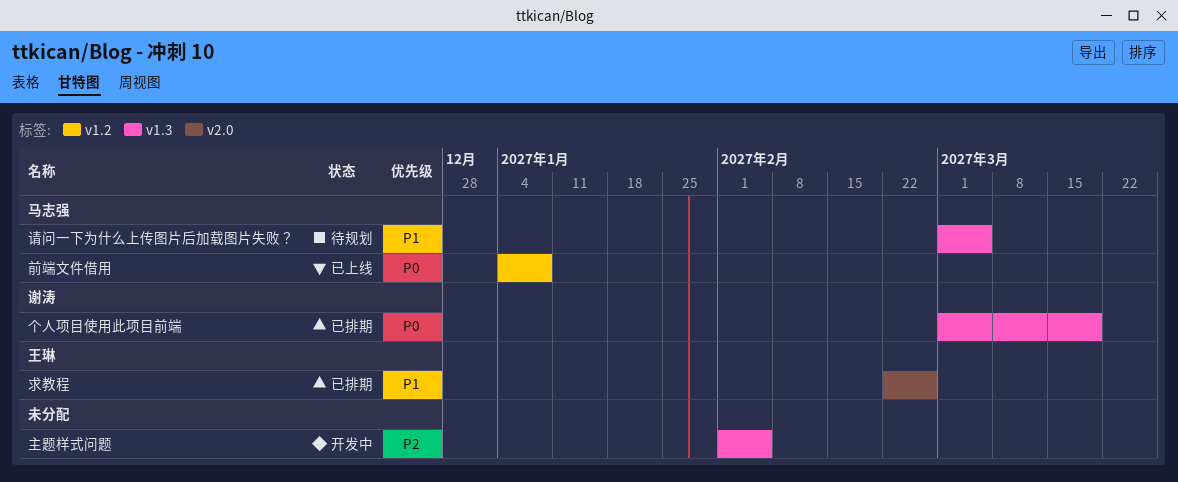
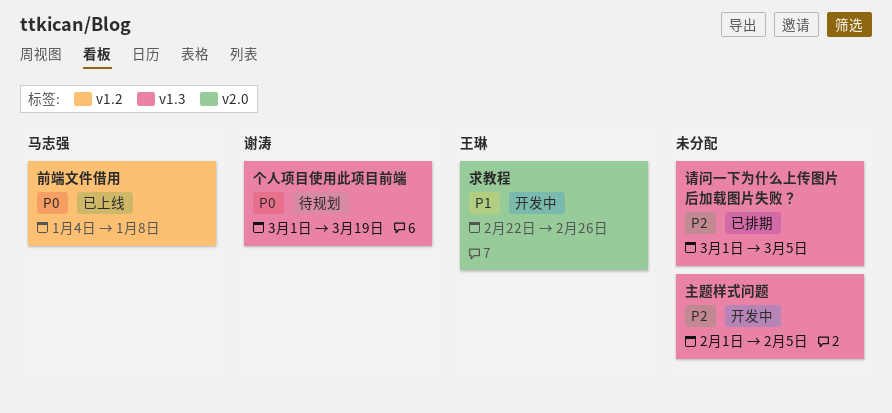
个人项目使用此项目前端, status: 已排期 -> 待规划
求教程, status: 已排期 -> 开发中
请问一下为什么上传图片后加载图片失败？, status: 待规划 -> 已排期
请问一下为什么上传图片后加载图片失败？, owner: 马志强 -> none
请问一下为什么上传图片后加载图片失败？, priority: P1 -> P2

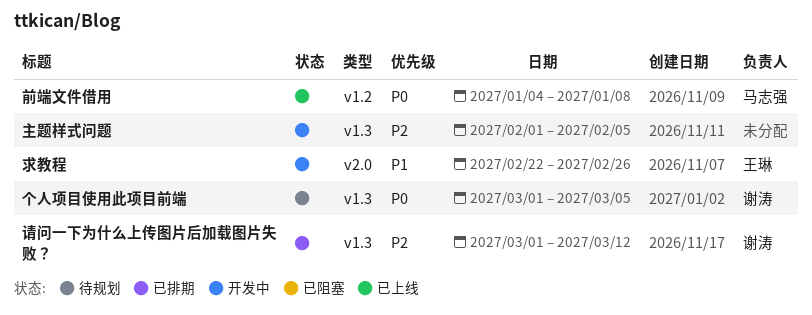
个人项目使用此项目前端, due: Mar 19 -> Mar 5
请问一下为什么上传图片后加载图片失败？, owner: none -> 谢涛
请问一下为什么上传图片后加载图片失败？, due: Mar 5 -> Mar 12

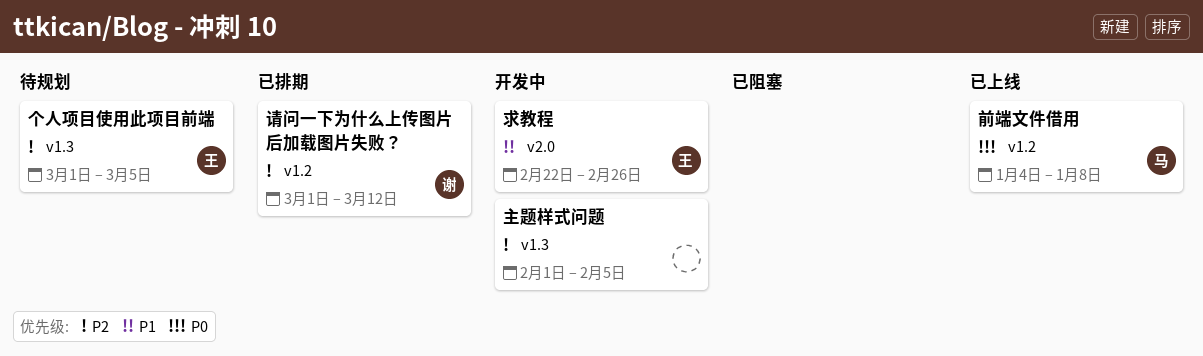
个人项目使用此项目前端, owner: 谢涛 -> 王琳
个人项目使用此项目前端, priority: P0 -> P2
请问一下为什么上传图片后加载图片失败？, label: v1.3 -> v1.2

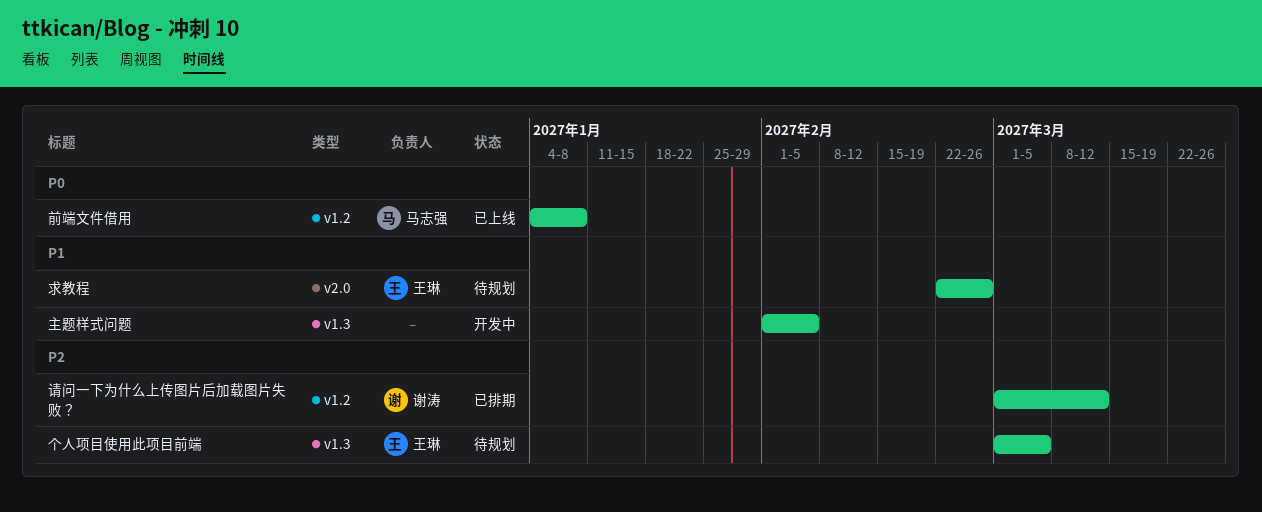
主题样式问题, priority: P2 -> P1
求教程, status: 开发中 -> 待规划

